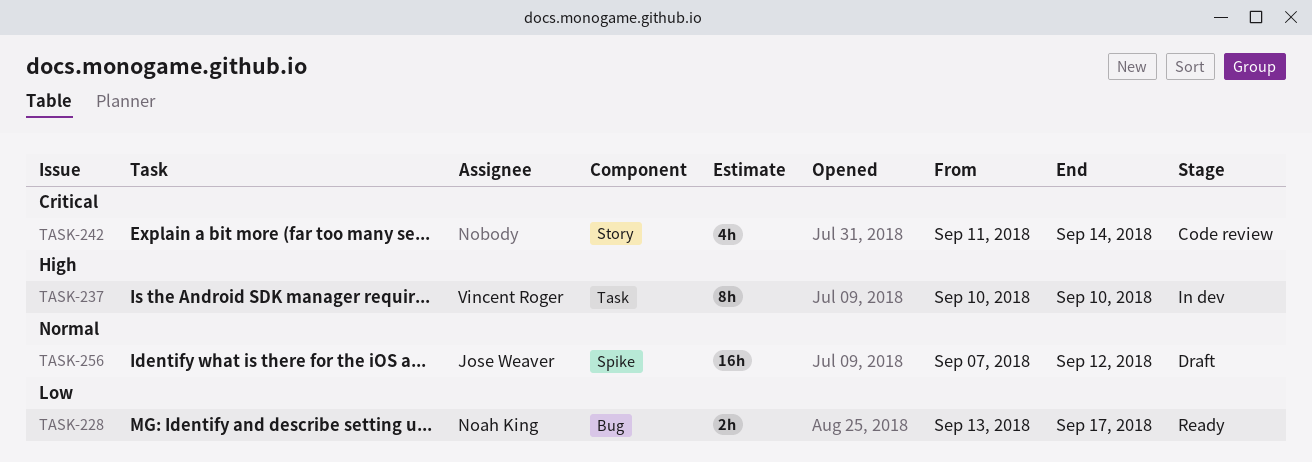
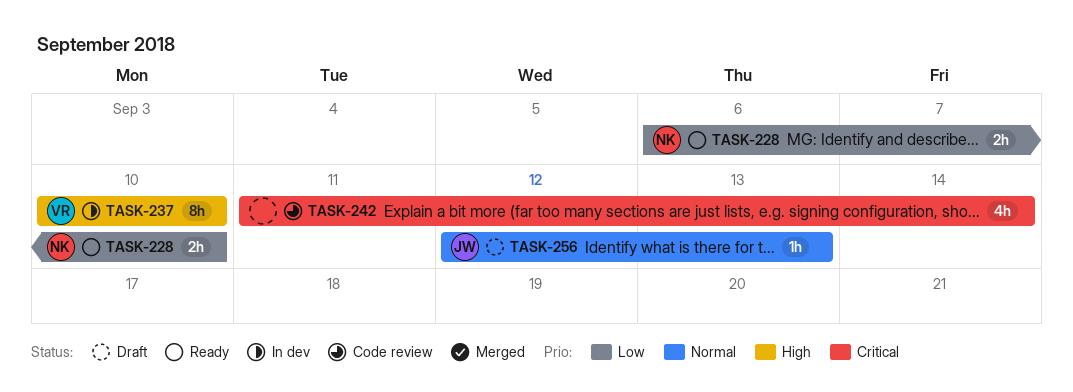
TASK-228, start: Sep 13 -> Sep 6
TASK-228, due: Sep 17 -> Sep 10
TASK-256, estimate: 16h -> 1h
TASK-256, start: Sep 7 -> Sep 12
TASK-256, due: Sep 12 -> Sep 13

